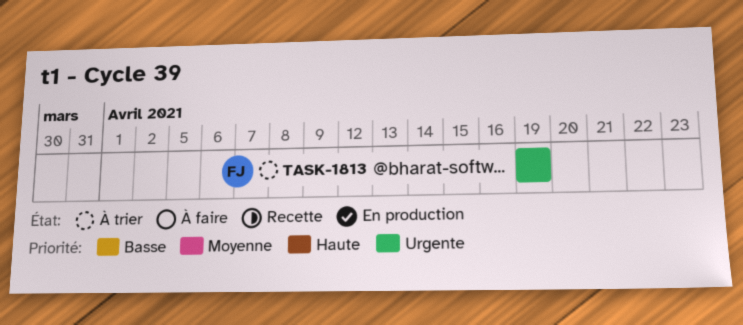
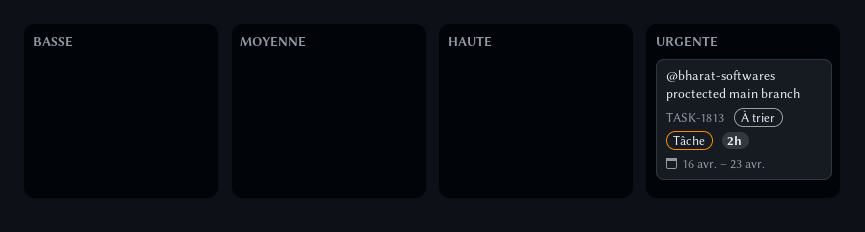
TASK-1813, start: Apr 19 -> Apr 16
TASK-1813, due: Apr 19 -> Apr 23

